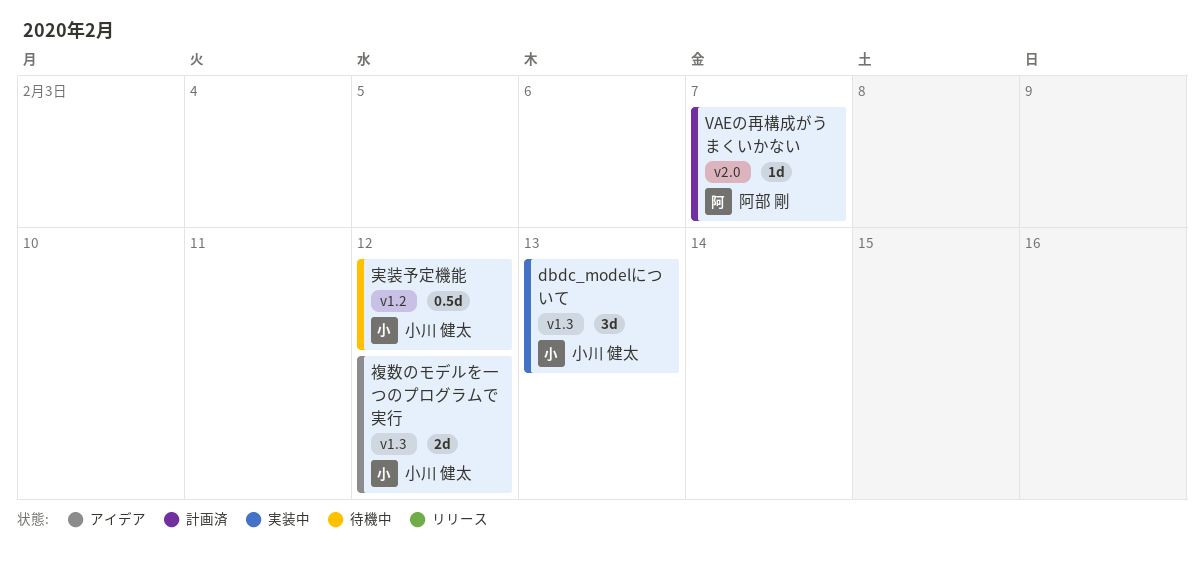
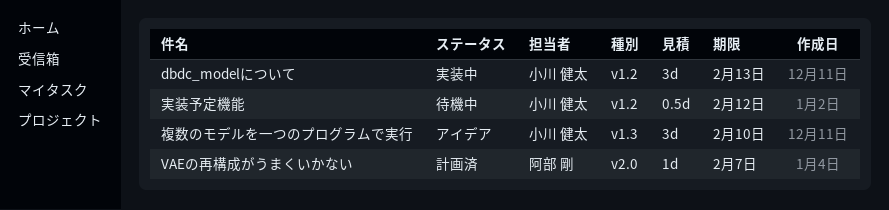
dbdc_modelについて, label: v1.3 -> v1.2
複数のモデルを一つのプログラムで実行, estimate: 2d -> 3d
複数のモデルを一つのプログラムで実行, due: Feb 12 -> Feb 10

